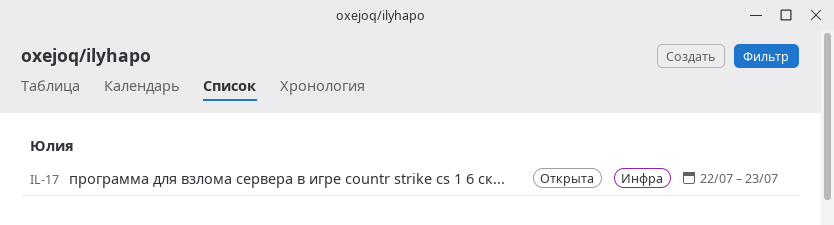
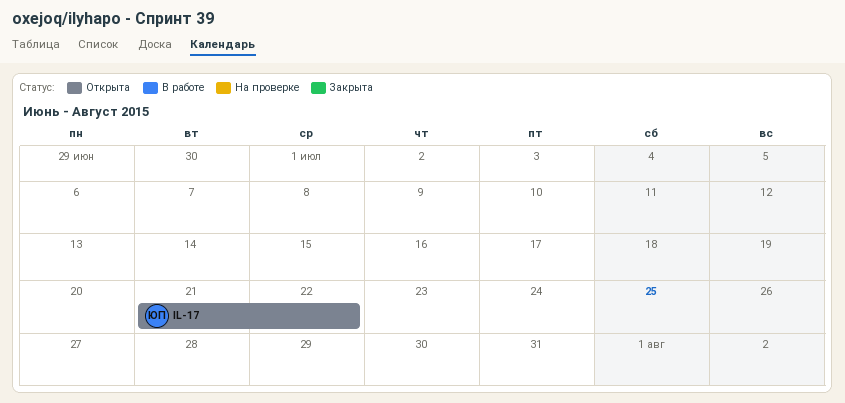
IL-17, start: Jul 22 -> Jul 21
IL-17, due: Jul 23 -> Jul 22

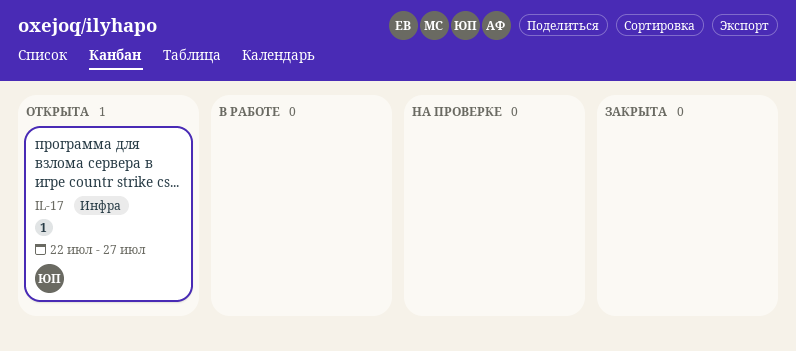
IL-17, start: Jul 21 -> Jul 22
IL-17, due: Jul 22 -> Jul 27

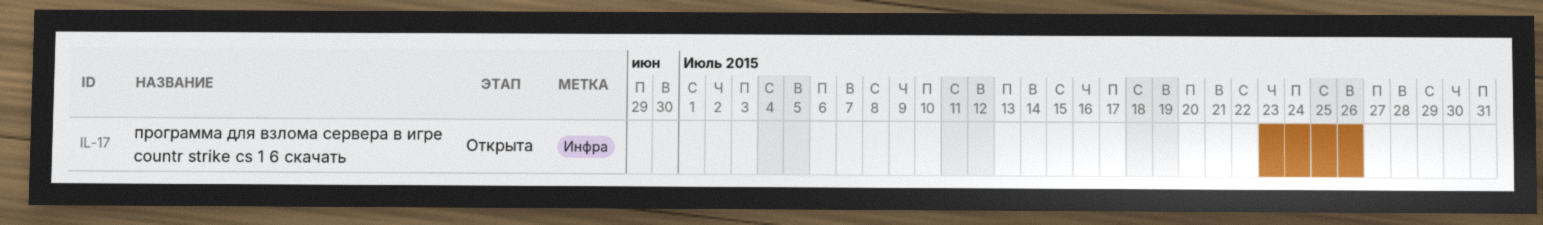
IL-17, start: Jul 22 -> Jul 23
IL-17, due: Jul 27 -> Jul 26

